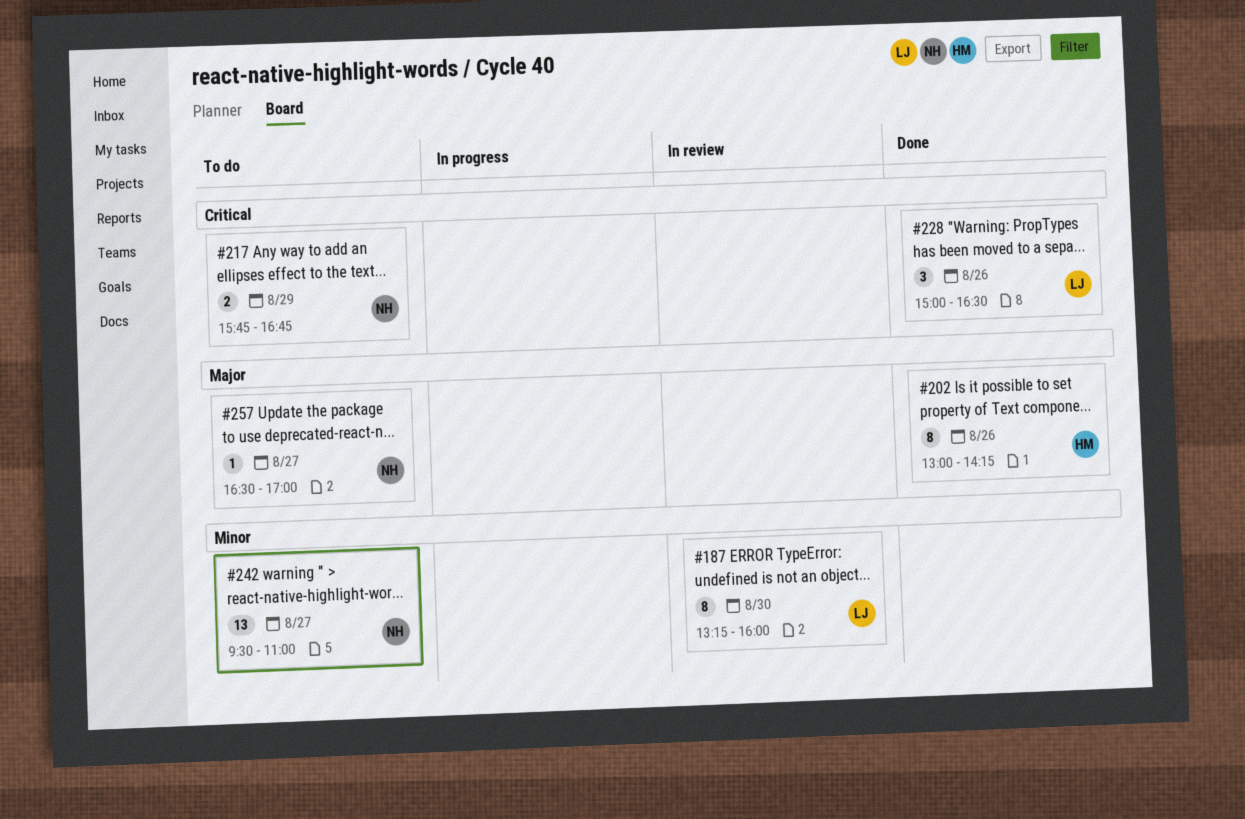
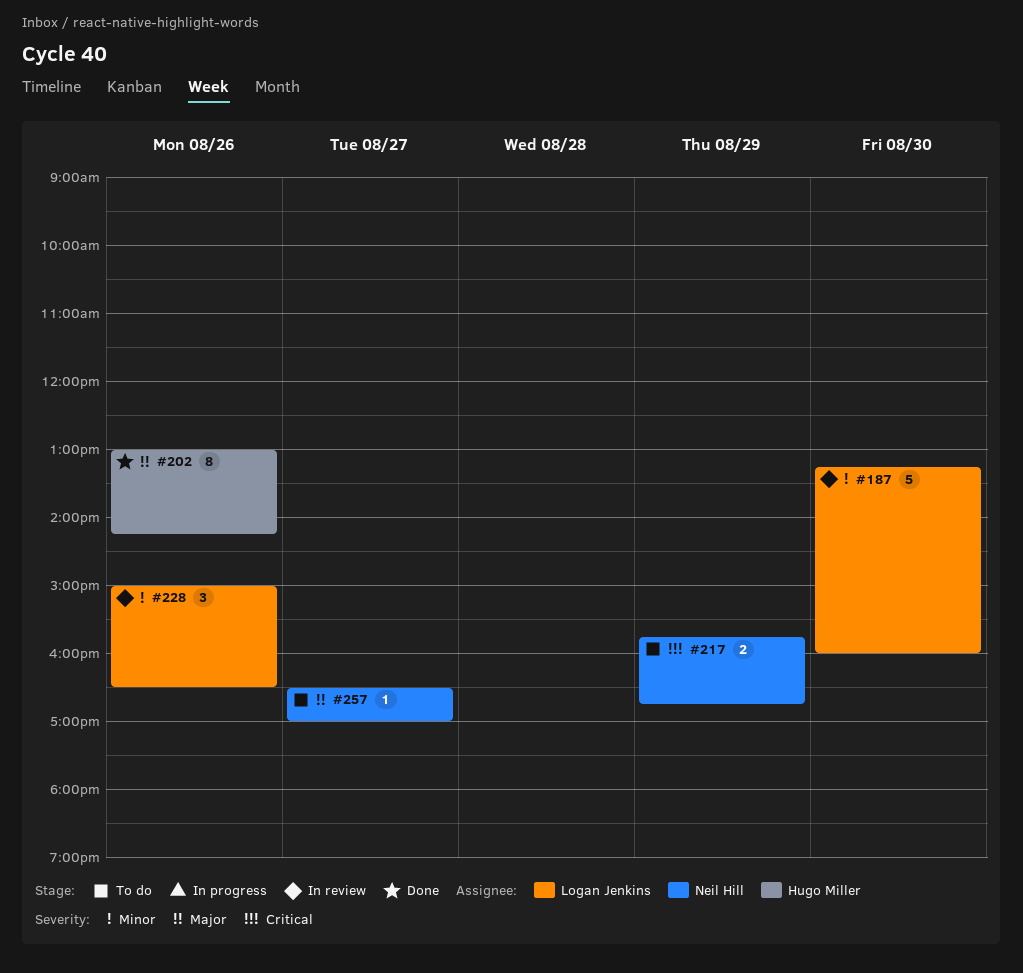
#187, estimate: 8 -> 5
#228, status: Done -> In review
#228, priority: Critical -> Minor
#242: present -> none

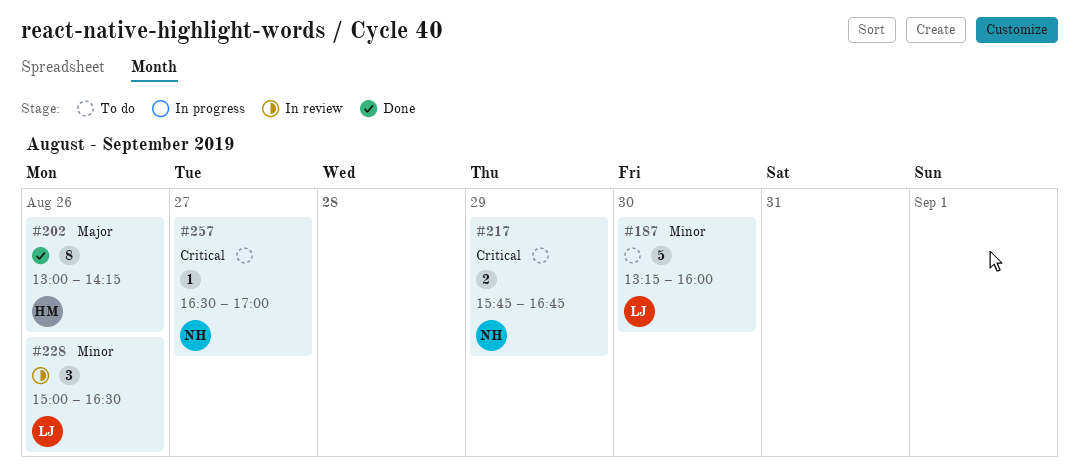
#187, status: In review -> To do
#257, priority: Major -> Critical

